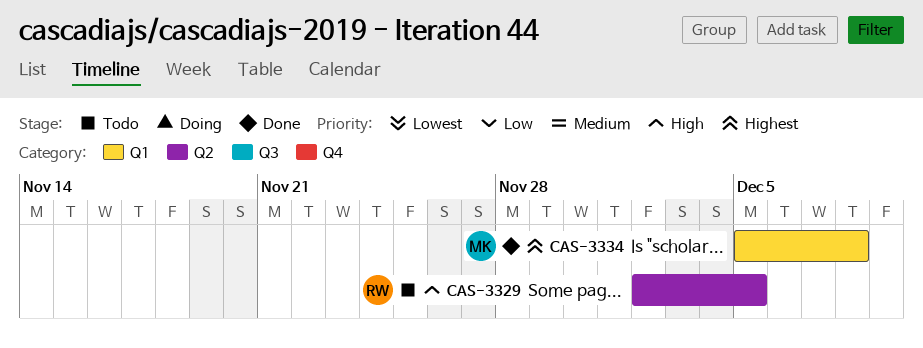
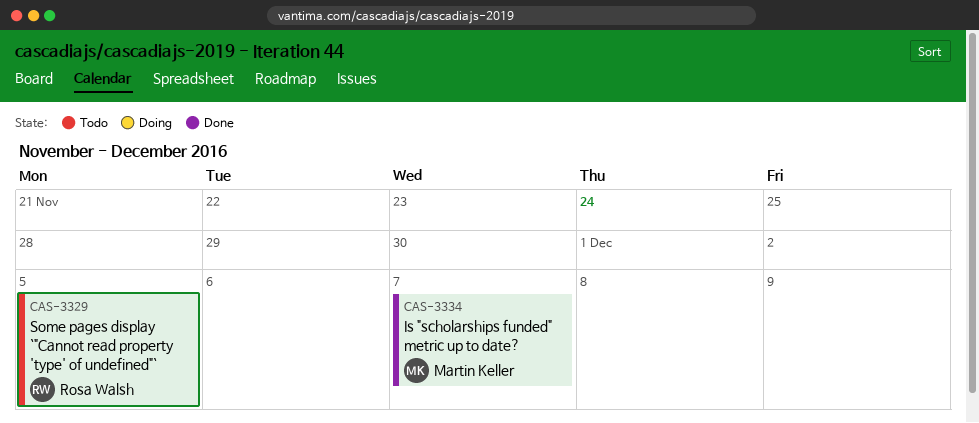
CAS-3334, due: Dec 8 -> Dec 7

